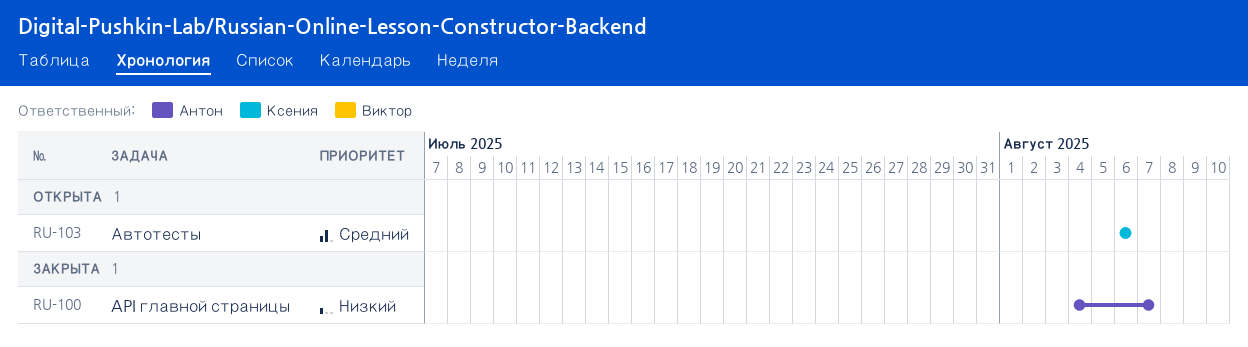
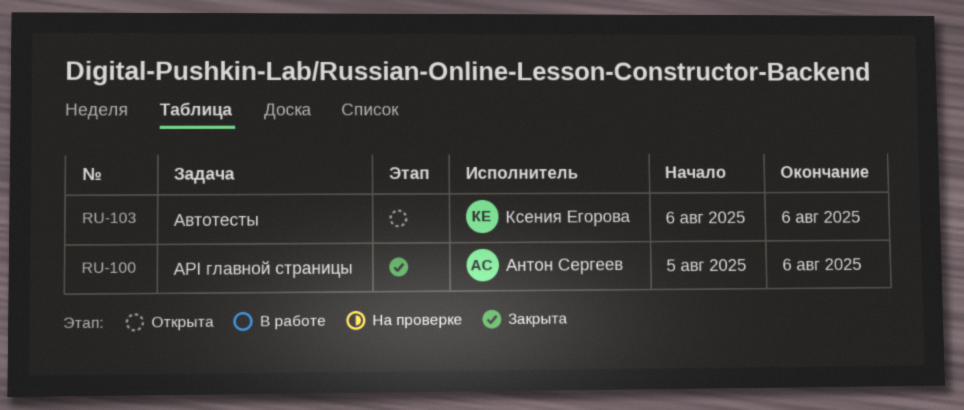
RU-100, start: Aug 4 -> Aug 5
RU-100, due: Aug 7 -> Aug 6

